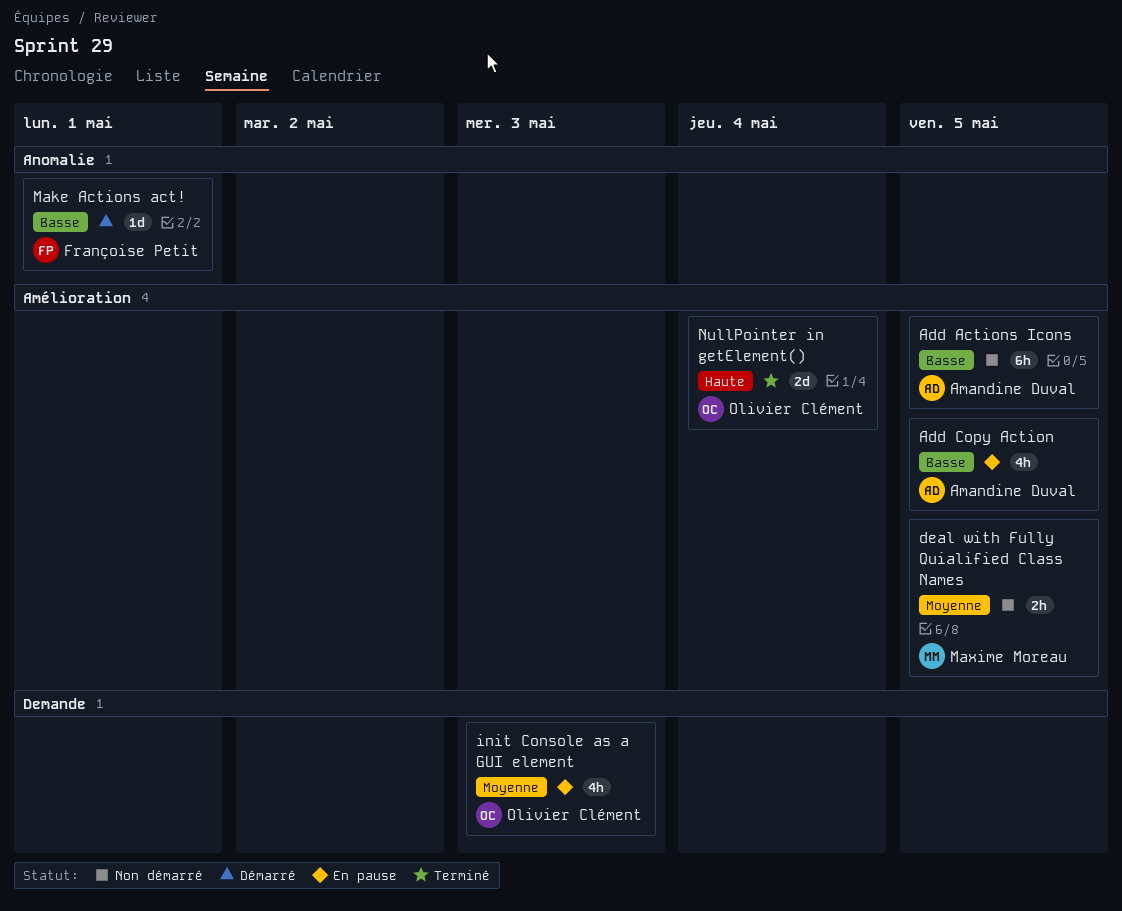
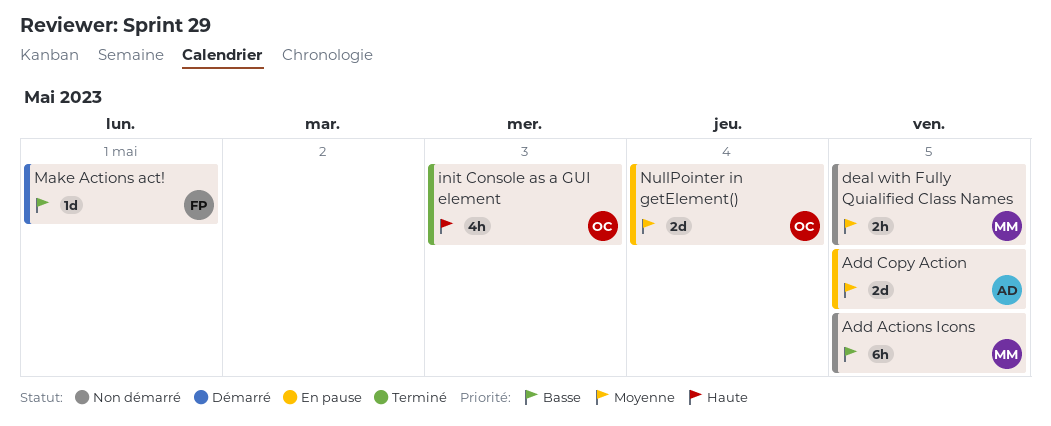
Add Actions Icons, owner: Amandine Duval -> Maxime Moreau
Add Copy Action, priority: Basse -> Moyenne
Add Copy Action, estimate: 4h -> 2d
init Console as a GUI element, status: En pause -> Terminé
init Console as a GUI element, priority: Moyenne -> Haute
NullPointer in getElement(), status: Terminé -> En pause
NullPointer in getElement(), priority: Haute -> Moyenne

